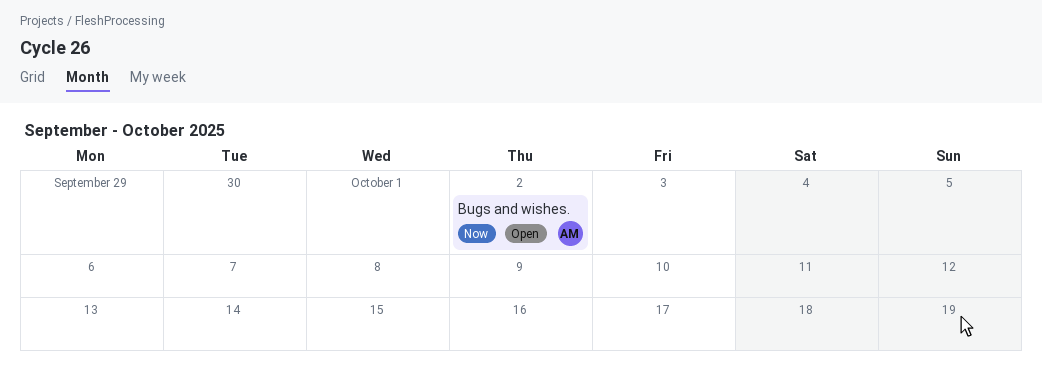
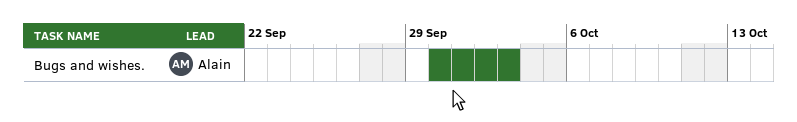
Bugs and wishes., due: Oct 2 -> Oct 3

